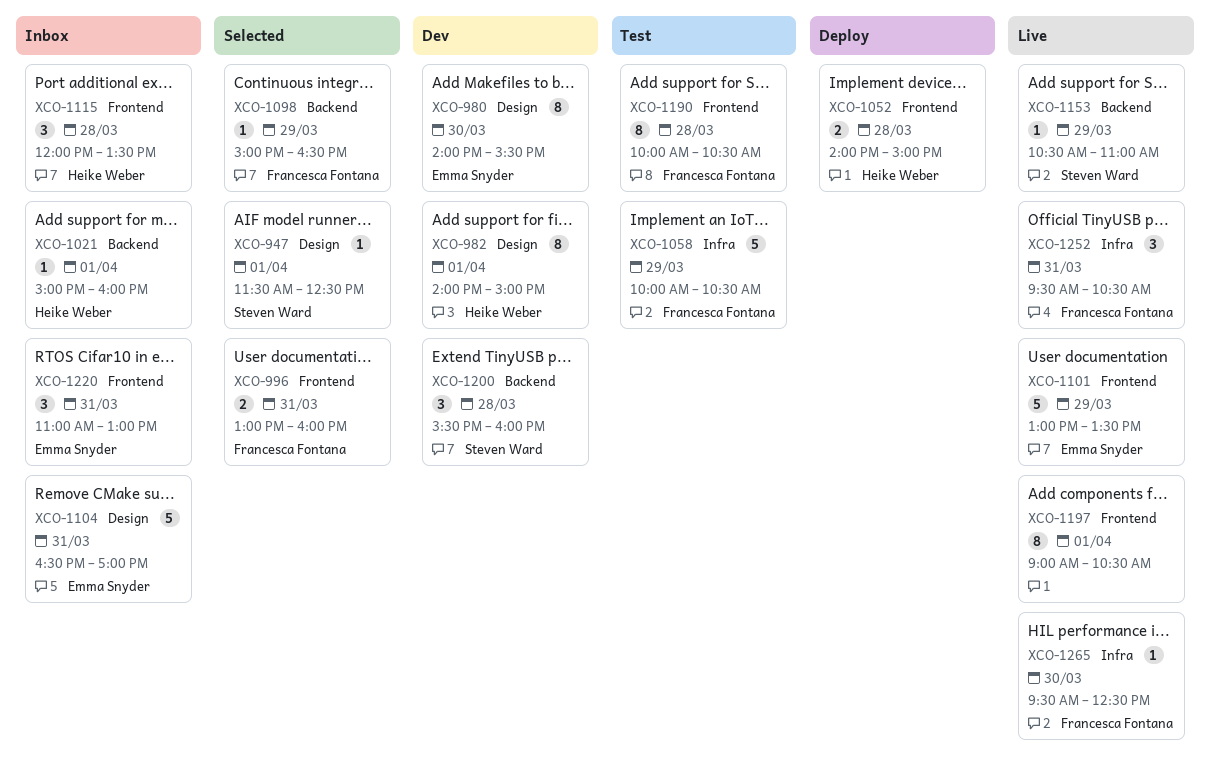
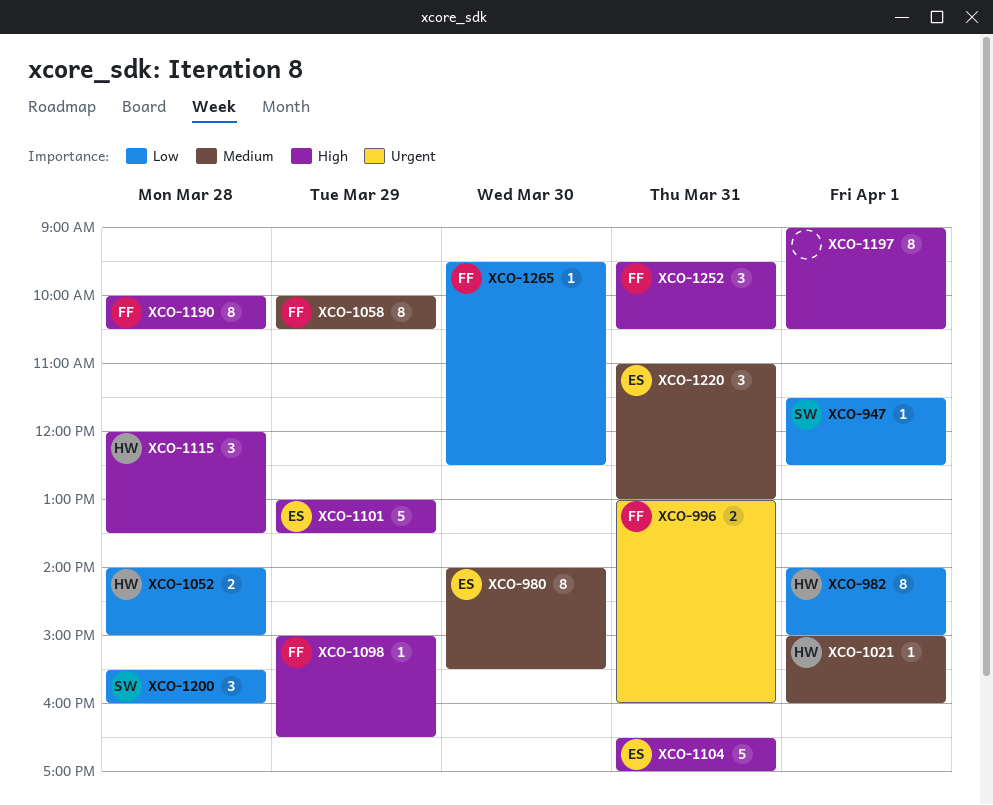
XCO-1058, estimate: 5 -> 8
XCO-1153: present -> none

